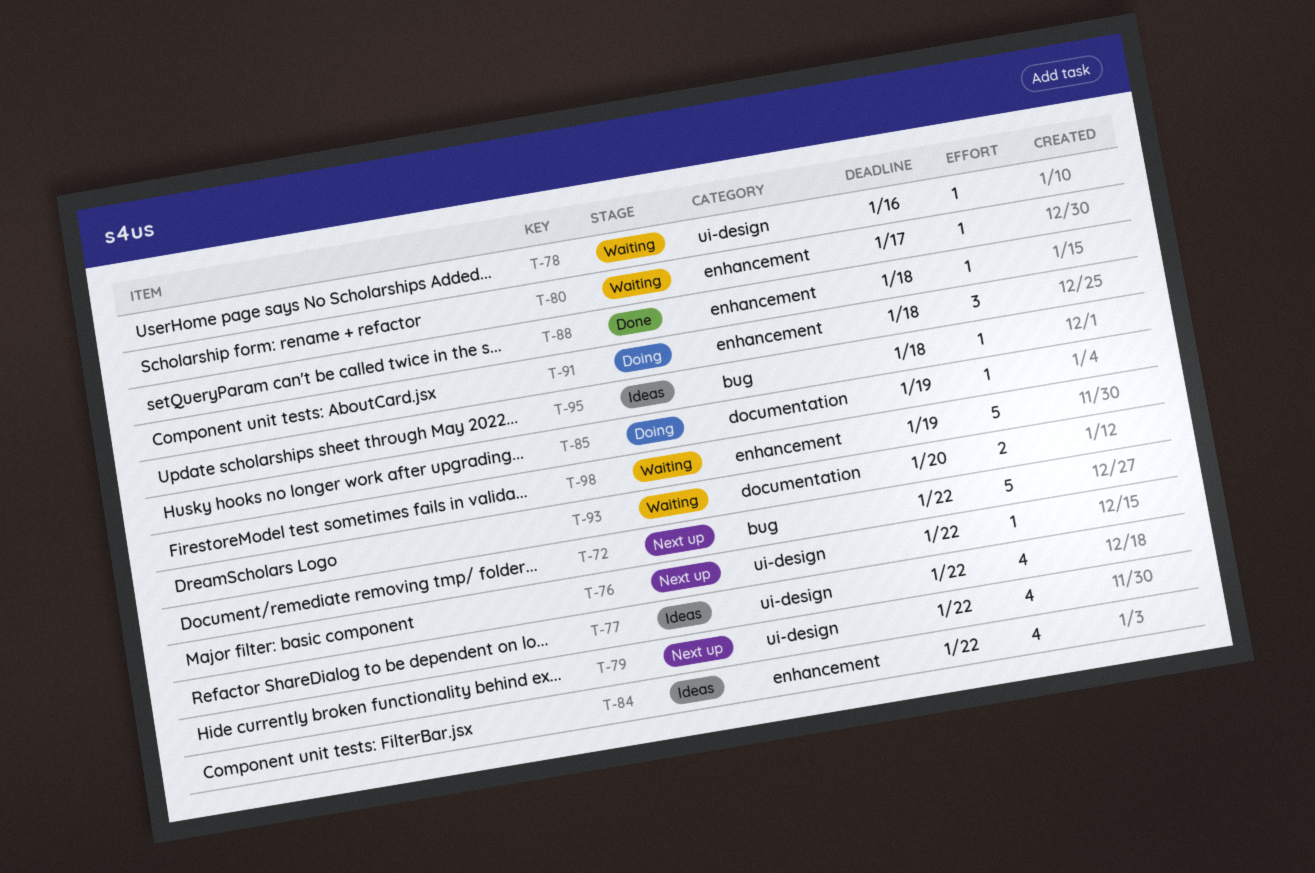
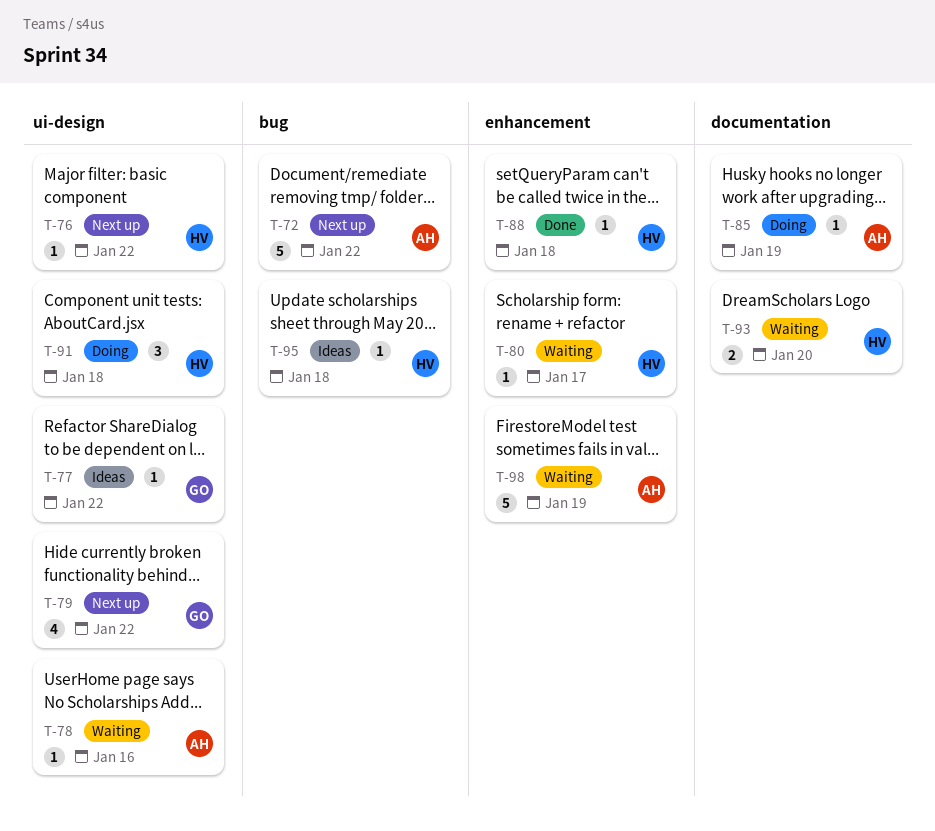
T-77, estimate: 4 -> 1
T-84: present -> none
T-91, label: enhancement -> ui-design

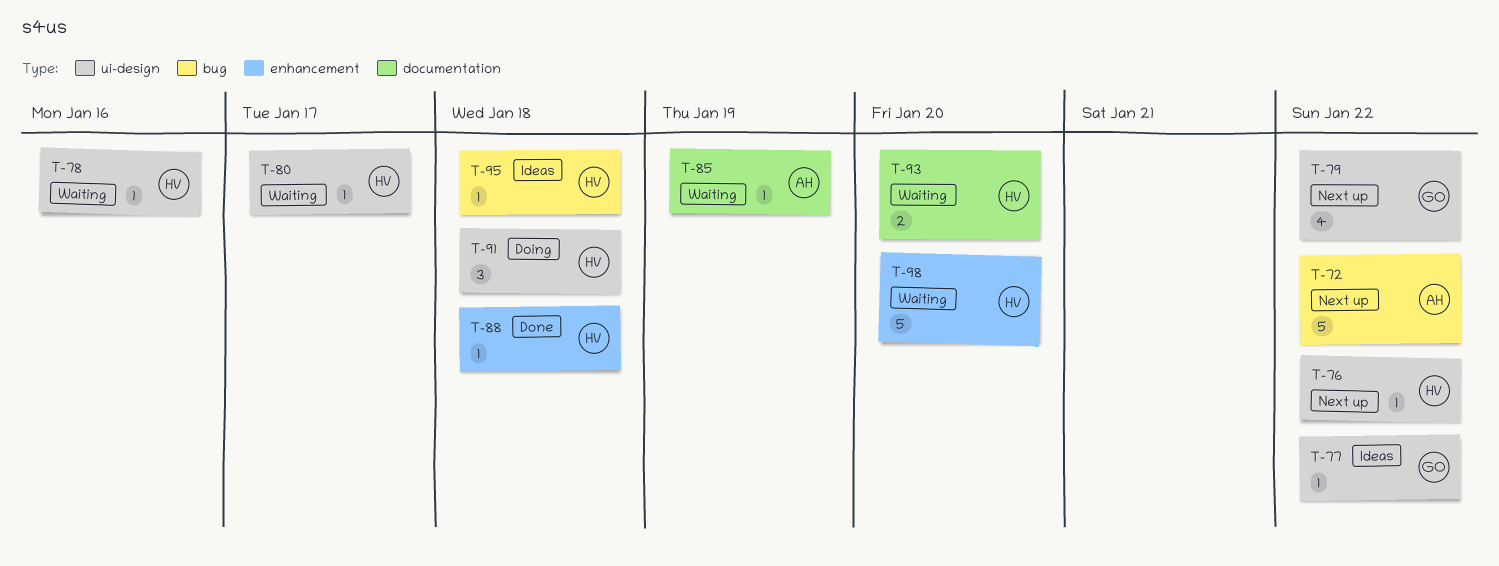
T-78, owner: AH -> HV
T-80, label: enhancement -> ui-design
T-85, status: Doing -> Waiting
T-98, owner: AH -> HV
T-98, due: Jan 19 -> Jan 20

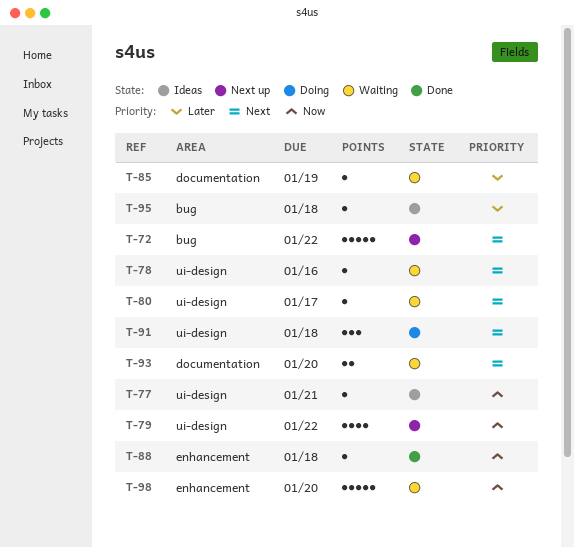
T-76: present -> none
T-77, due: Jan 22 -> Jan 21

